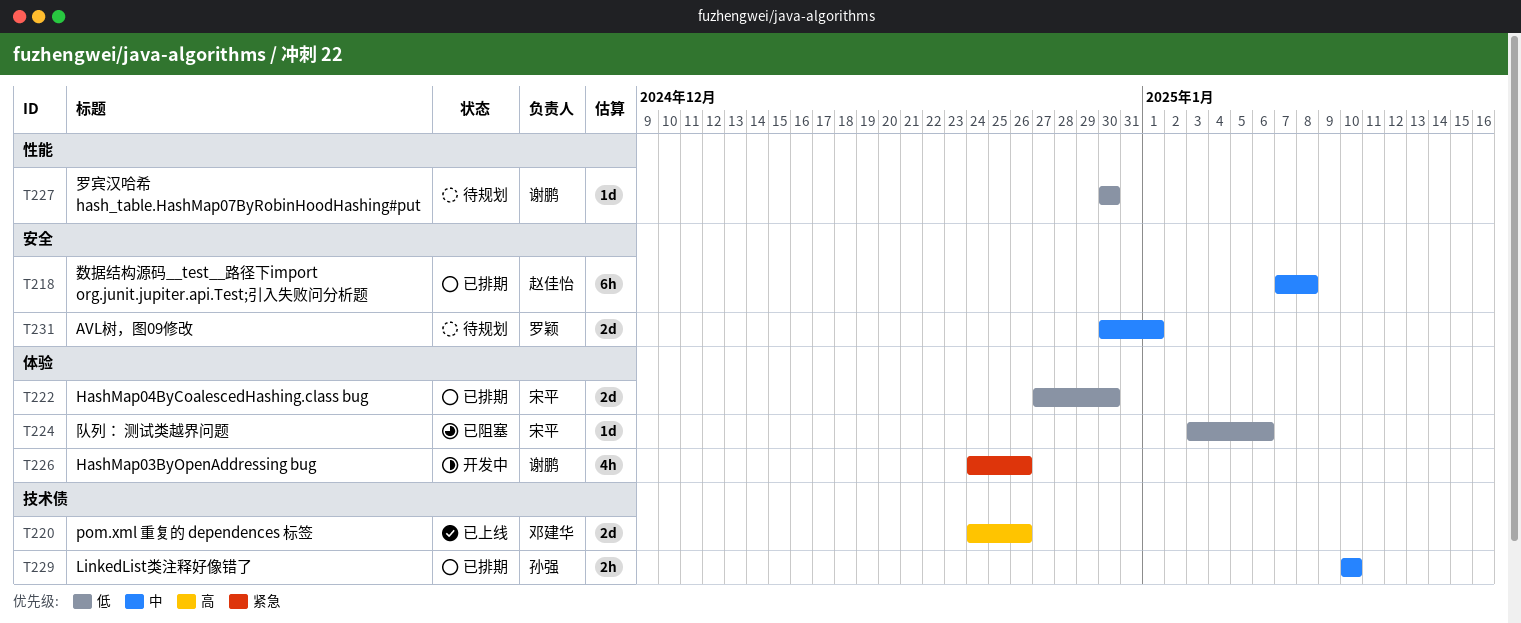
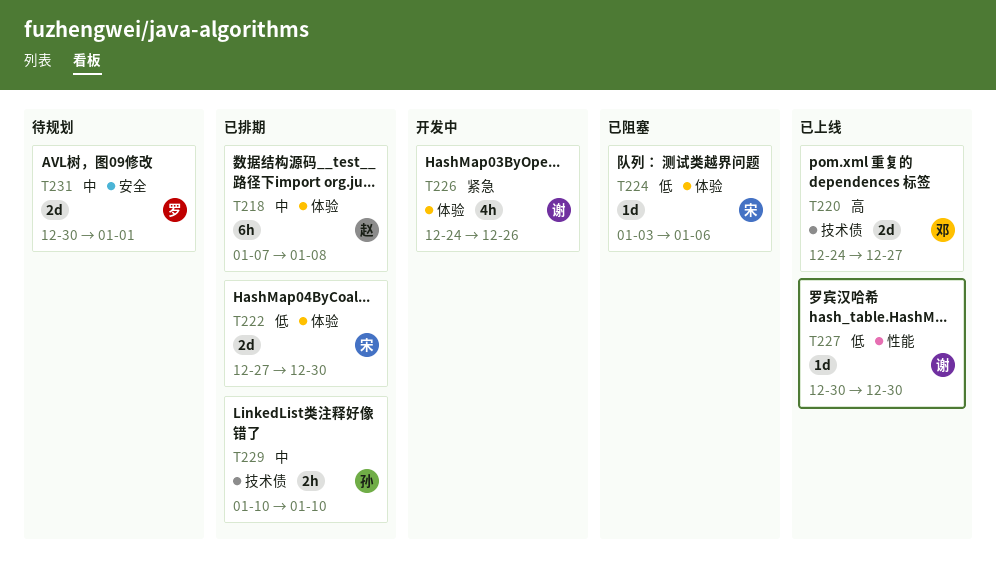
T218, label: 安全 -> 体验
T220, due: Dec 26 -> Dec 27
T227, status: 待规划 -> 已上线

